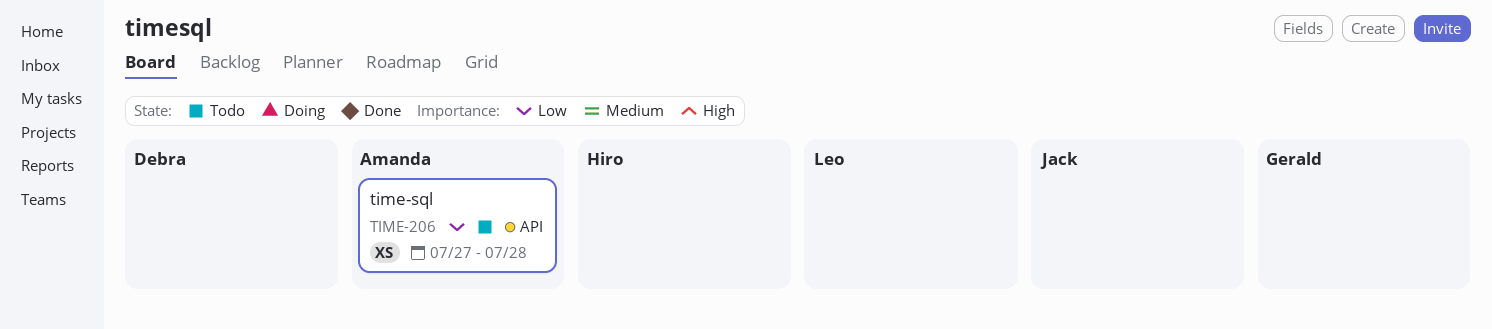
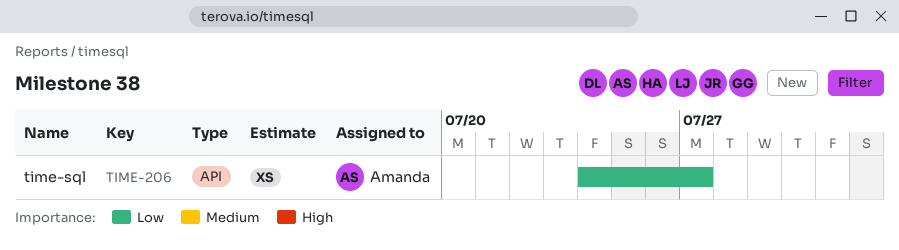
TIME-206, start: Jul 27 -> Jul 24
TIME-206, due: Jul 28 -> Jul 27

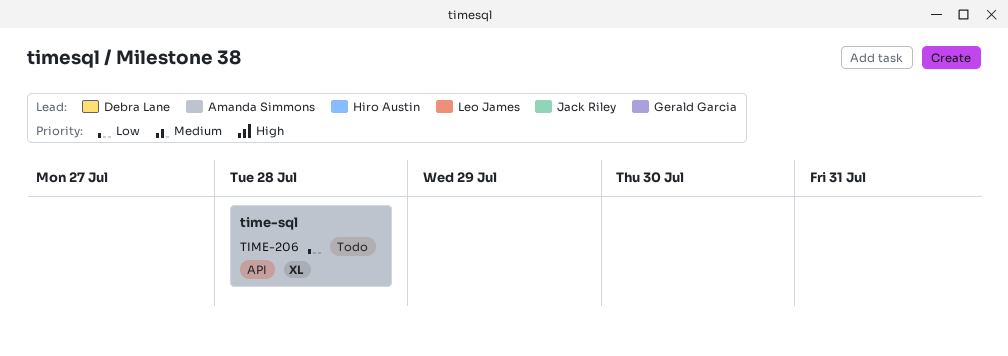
TIME-206, estimate: XS -> XL
TIME-206, due: Jul 27 -> Jul 28

